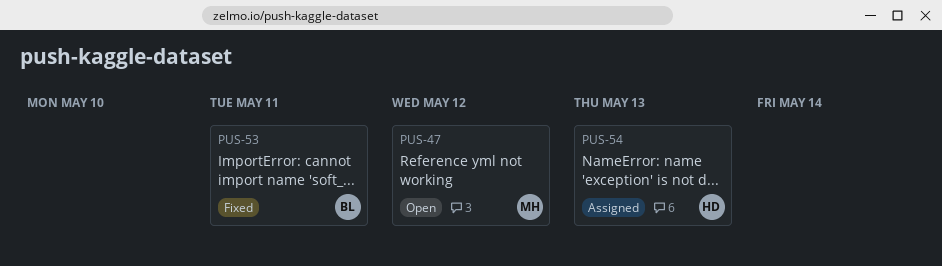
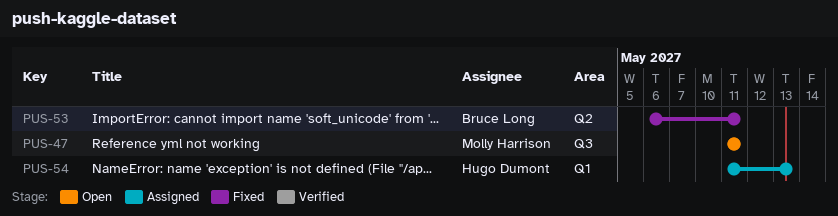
PUS-47, due: May 12 -> May 11

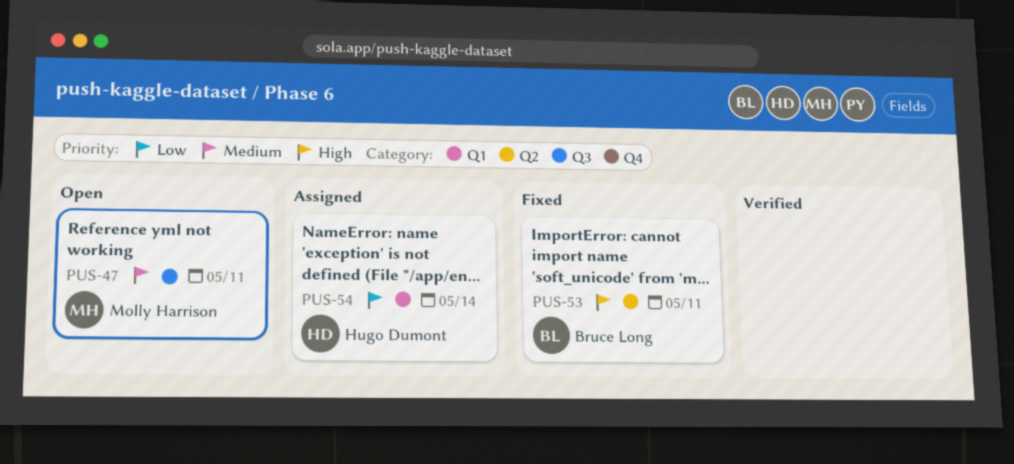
PUS-54, due: May 13 -> May 14

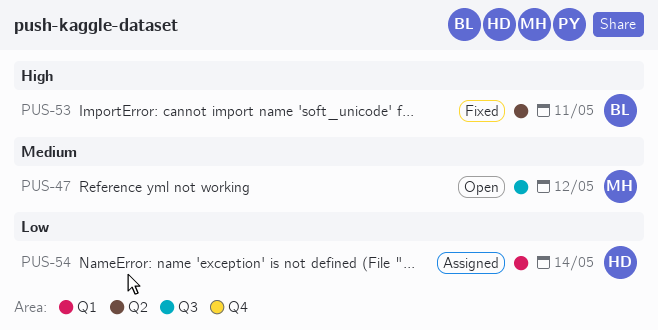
PUS-47, due: May 11 -> May 12

